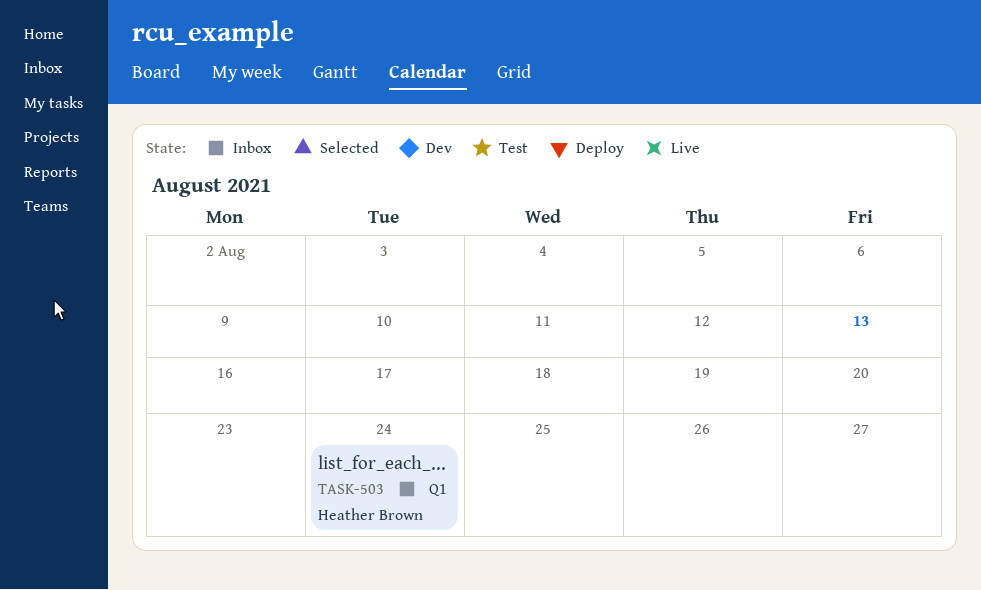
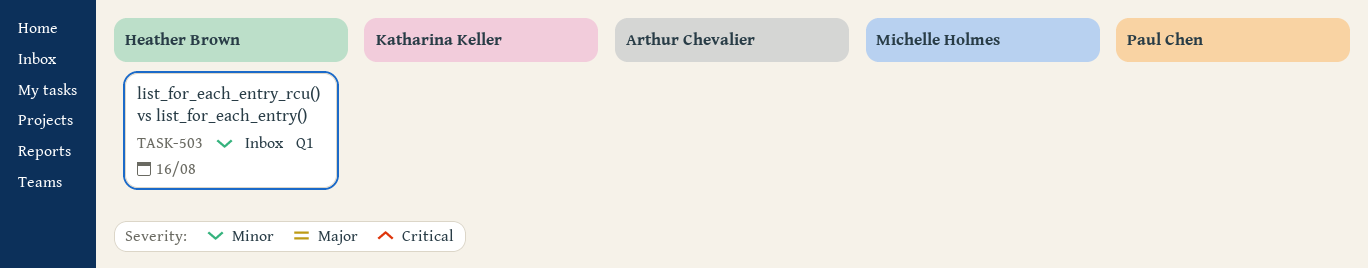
TASK-503, due: Aug 24 -> Aug 16

